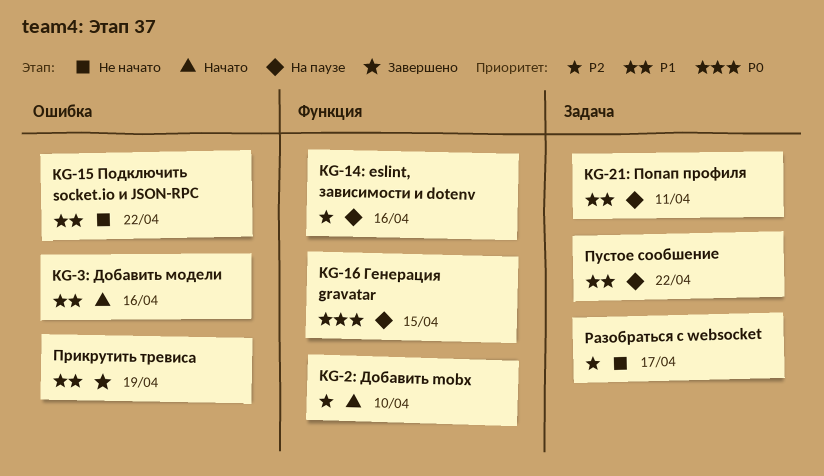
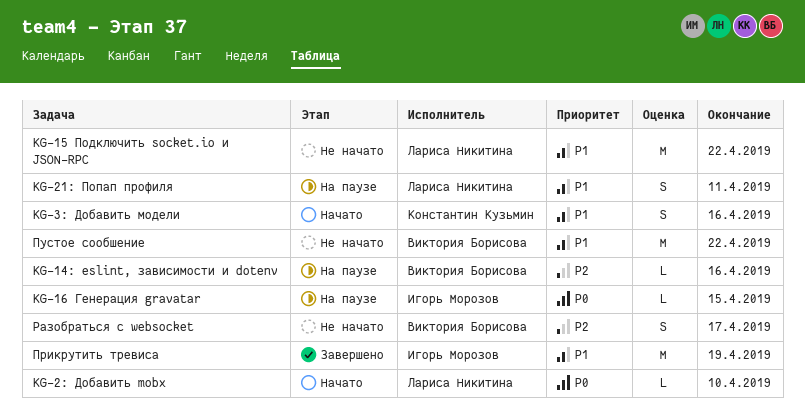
KG-2: Добавить mobx, priority: P2 -> P0
Пустое сообшение, status: На паузе -> Не начато

